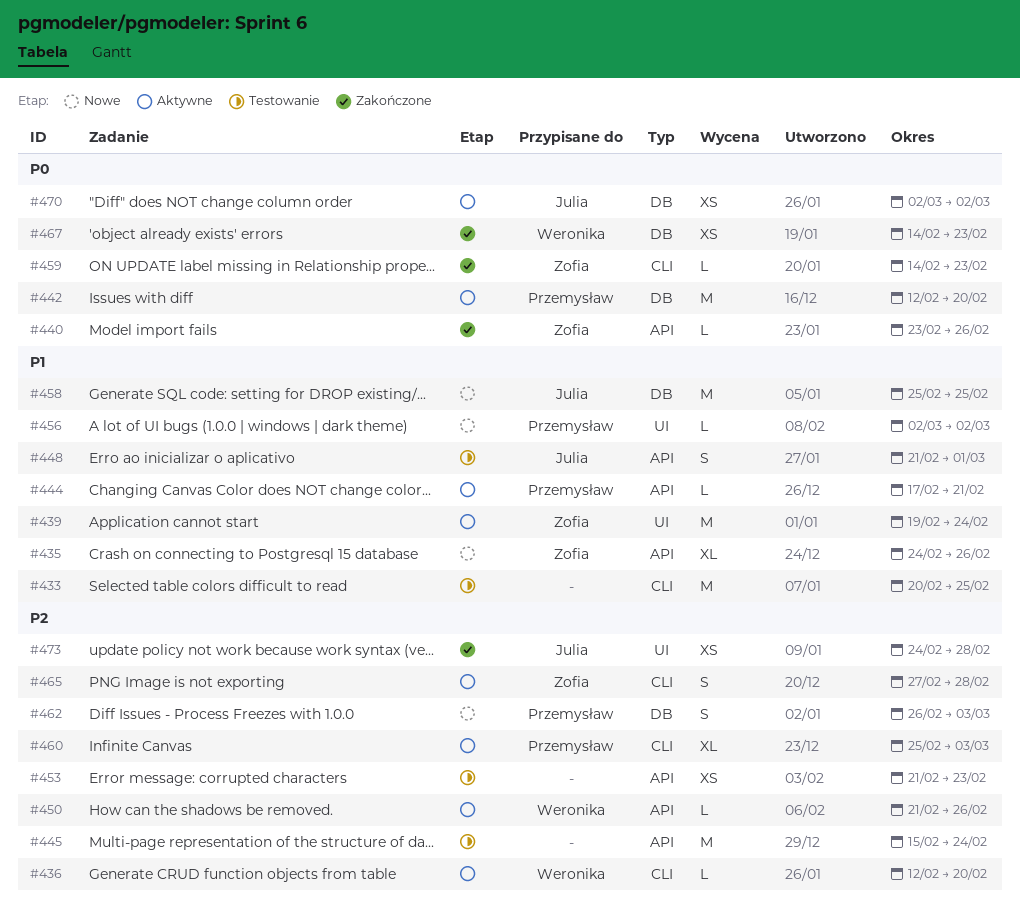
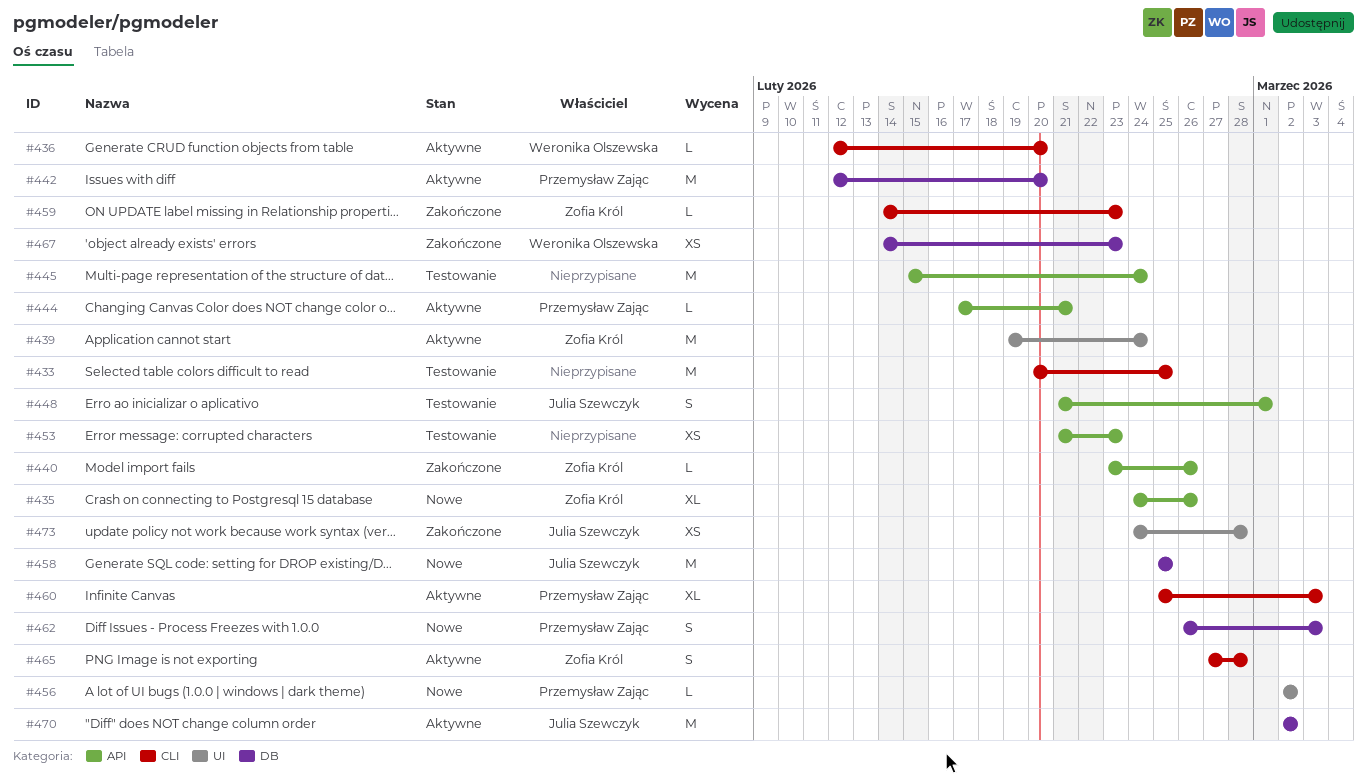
#450: present -> none
#470, estimate: XS -> M

